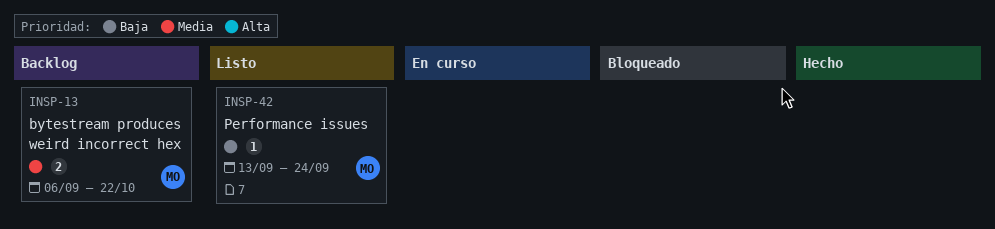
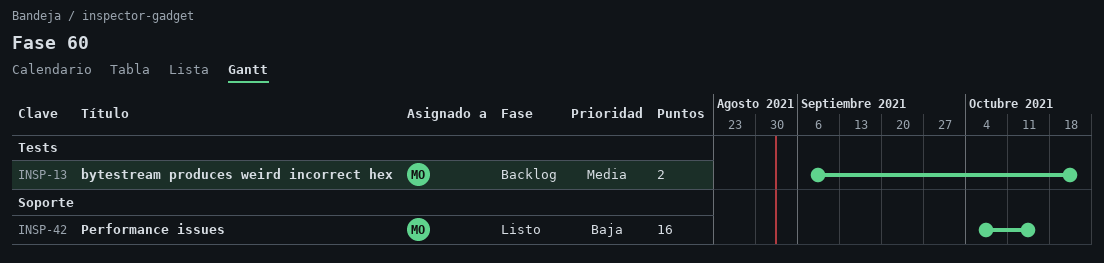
INSP-42, estimate: 1 -> 16
INSP-42, start: Sep 13 -> Oct 4
INSP-42, due: Sep 24 -> Oct 15

